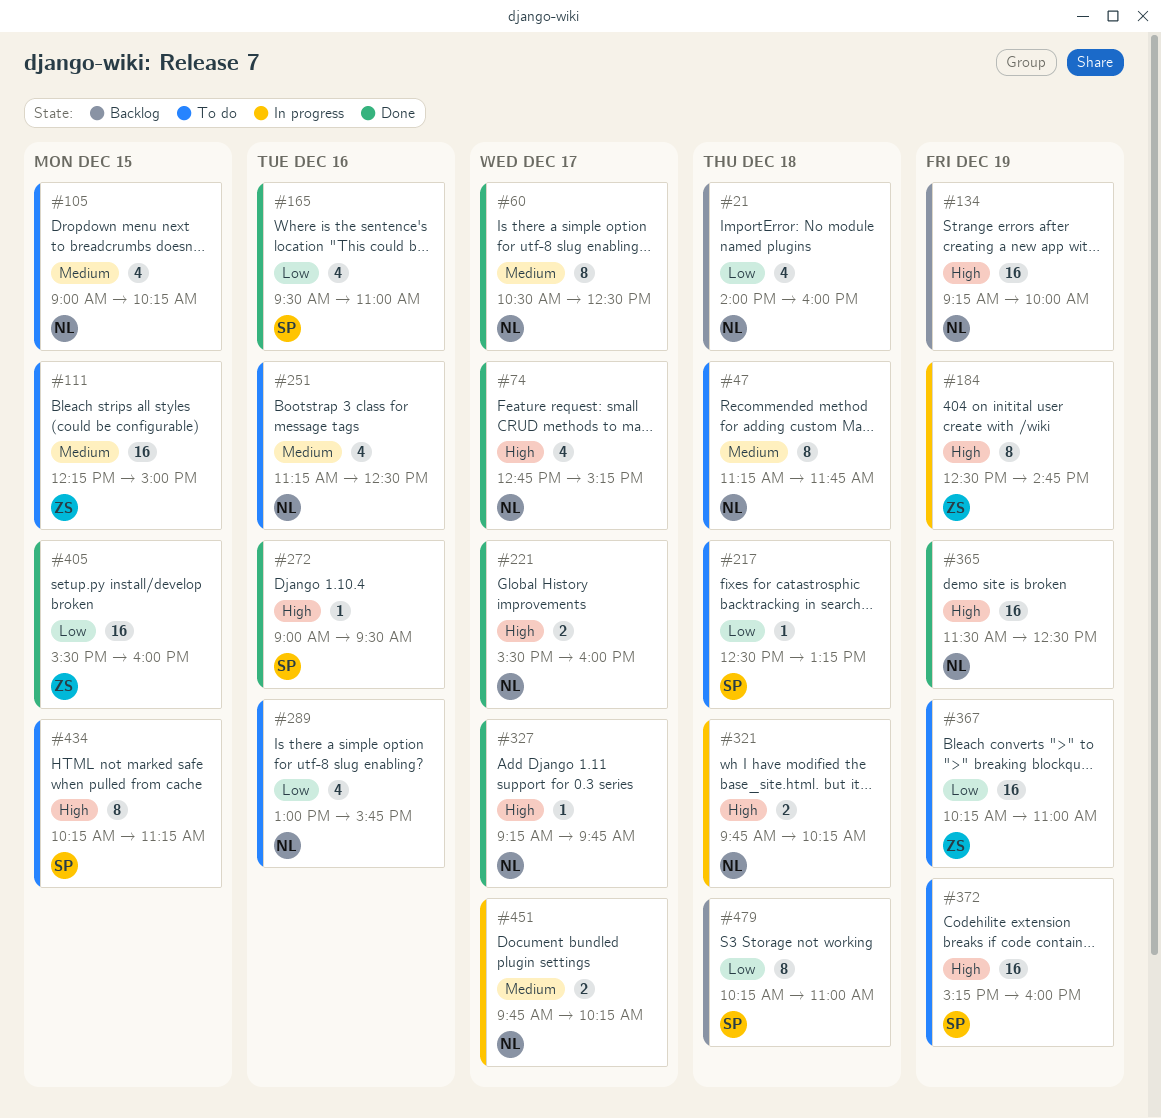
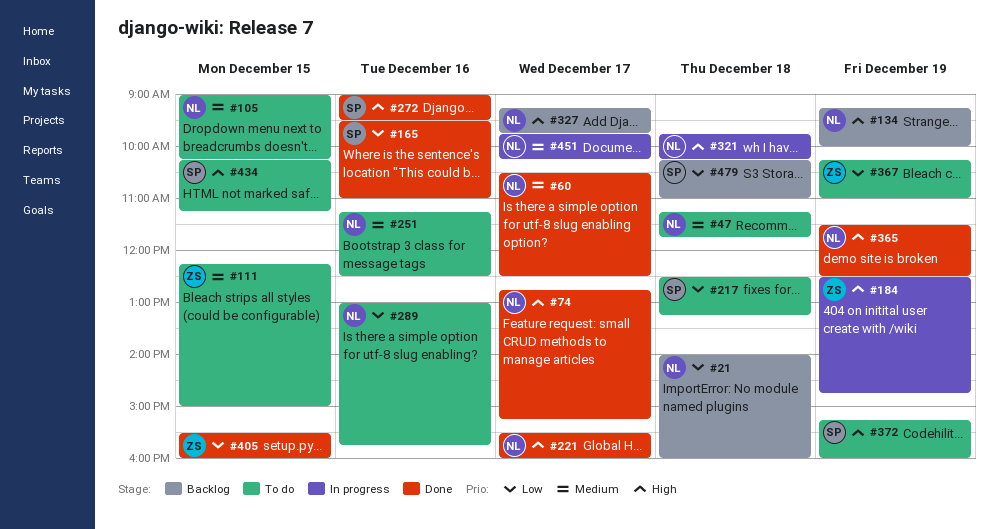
#327, status: Done -> Backlog

